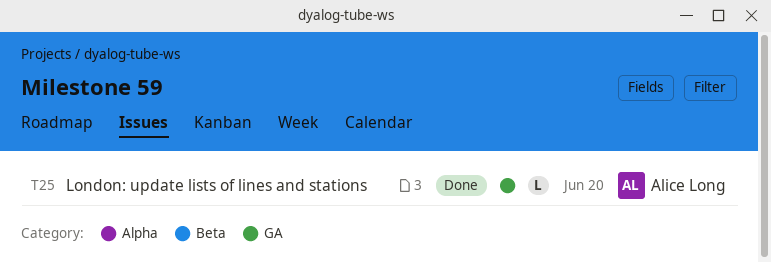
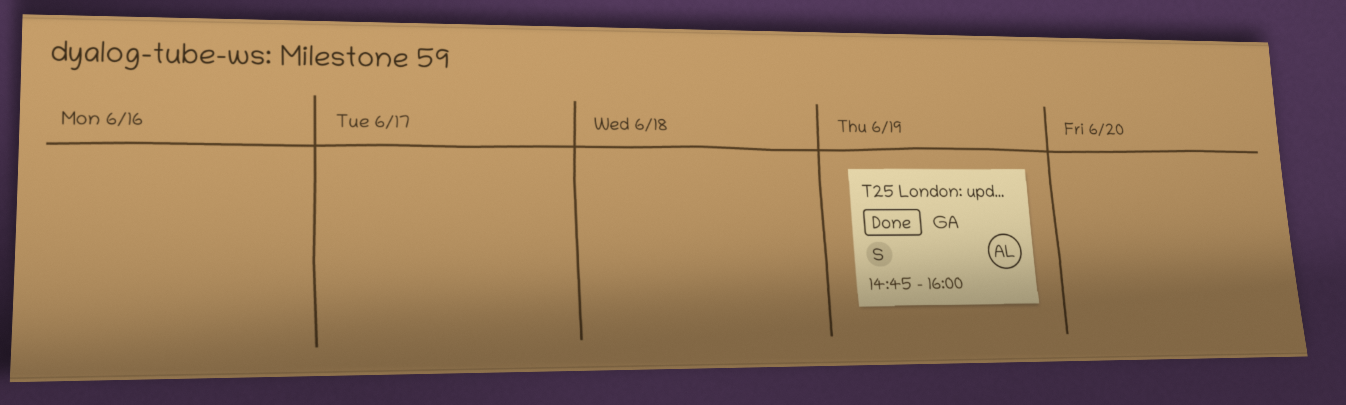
T25, estimate: L -> S
T25, day: Jun 20 -> Jun 19

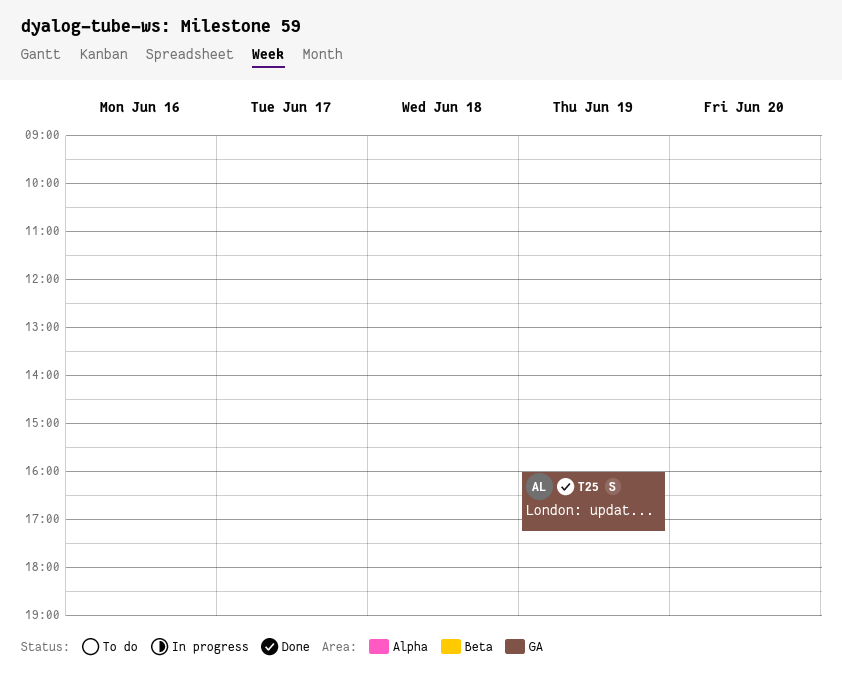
T25, begins: 14:45 -> 16:00
T25, ends: 16:00 -> 17:15

